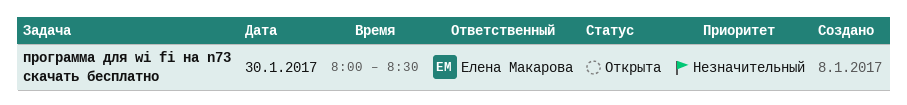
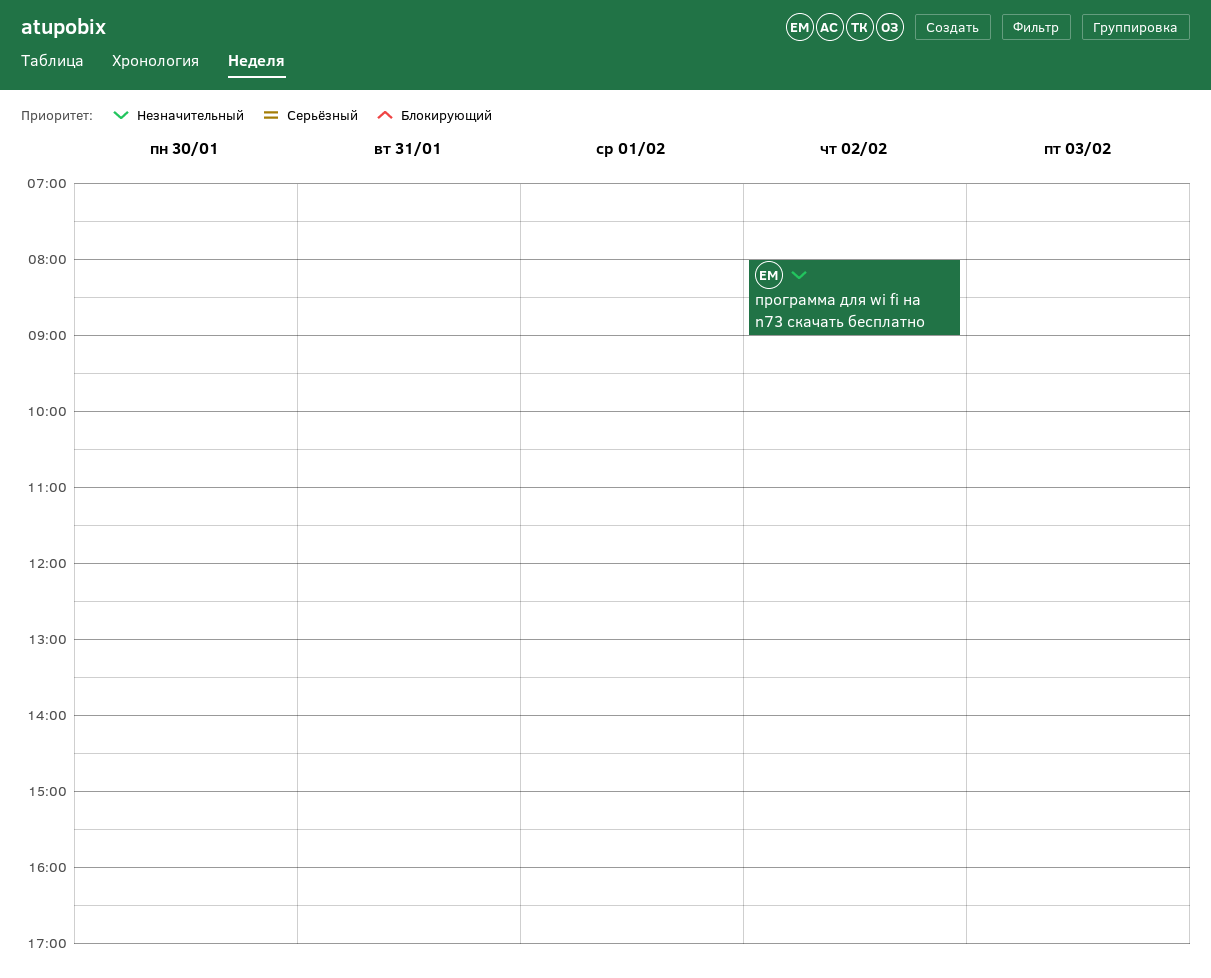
программа для wi fi на n73 скачать бесплатно, day: Jan 30 -> Feb 2
программа для wi fi на n73 скачать бесплатно, ends: 08:30 -> 09:00

